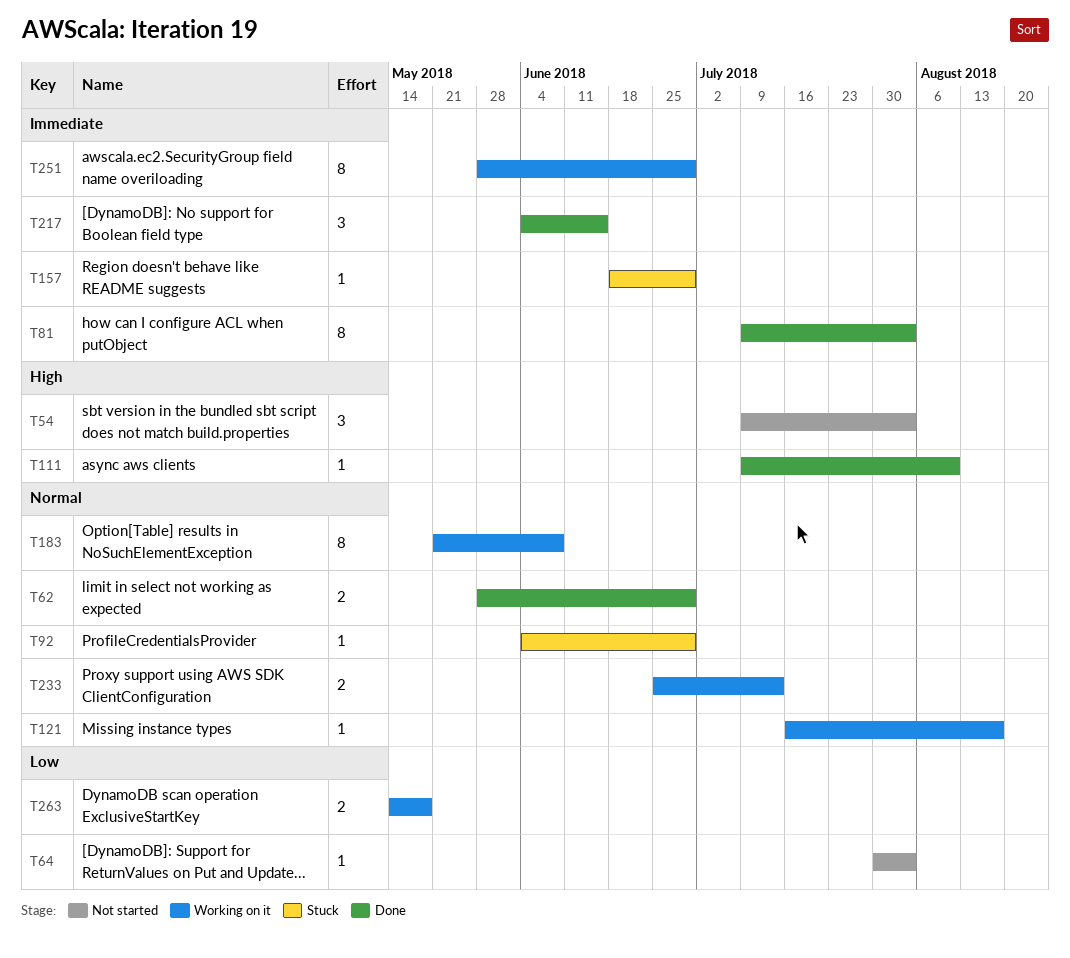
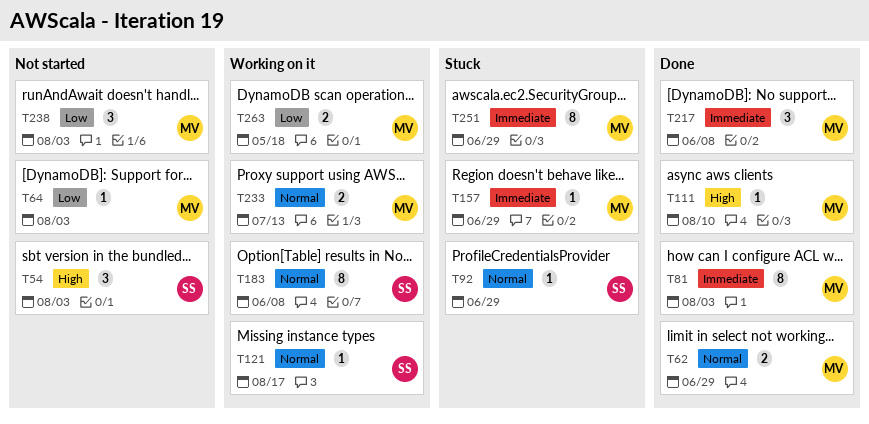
T217, due: Jun 15 -> Jun 8
T238: none -> present
T251, status: Working on it -> Stuck

